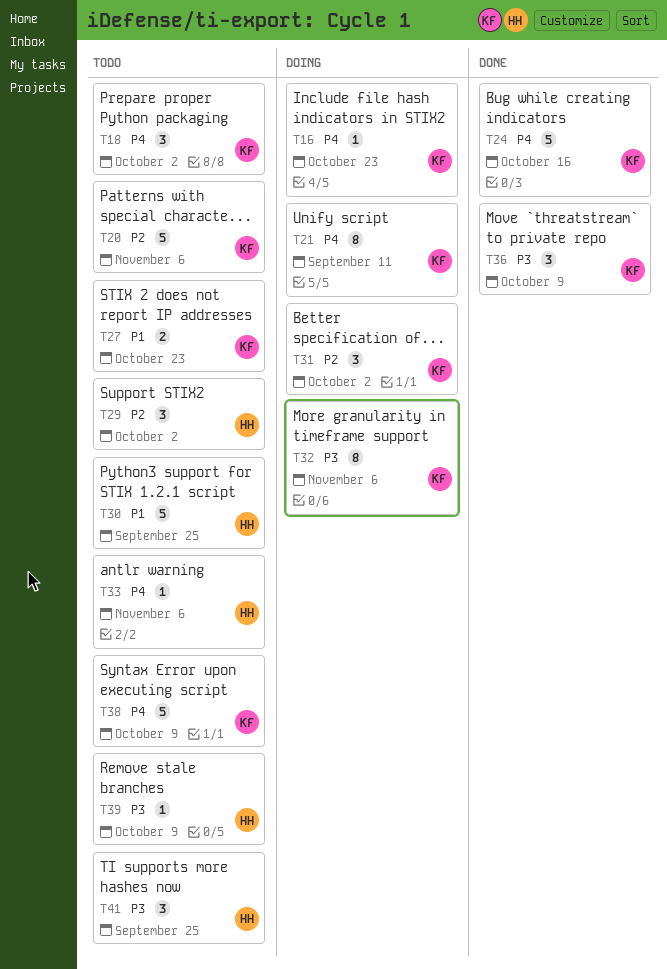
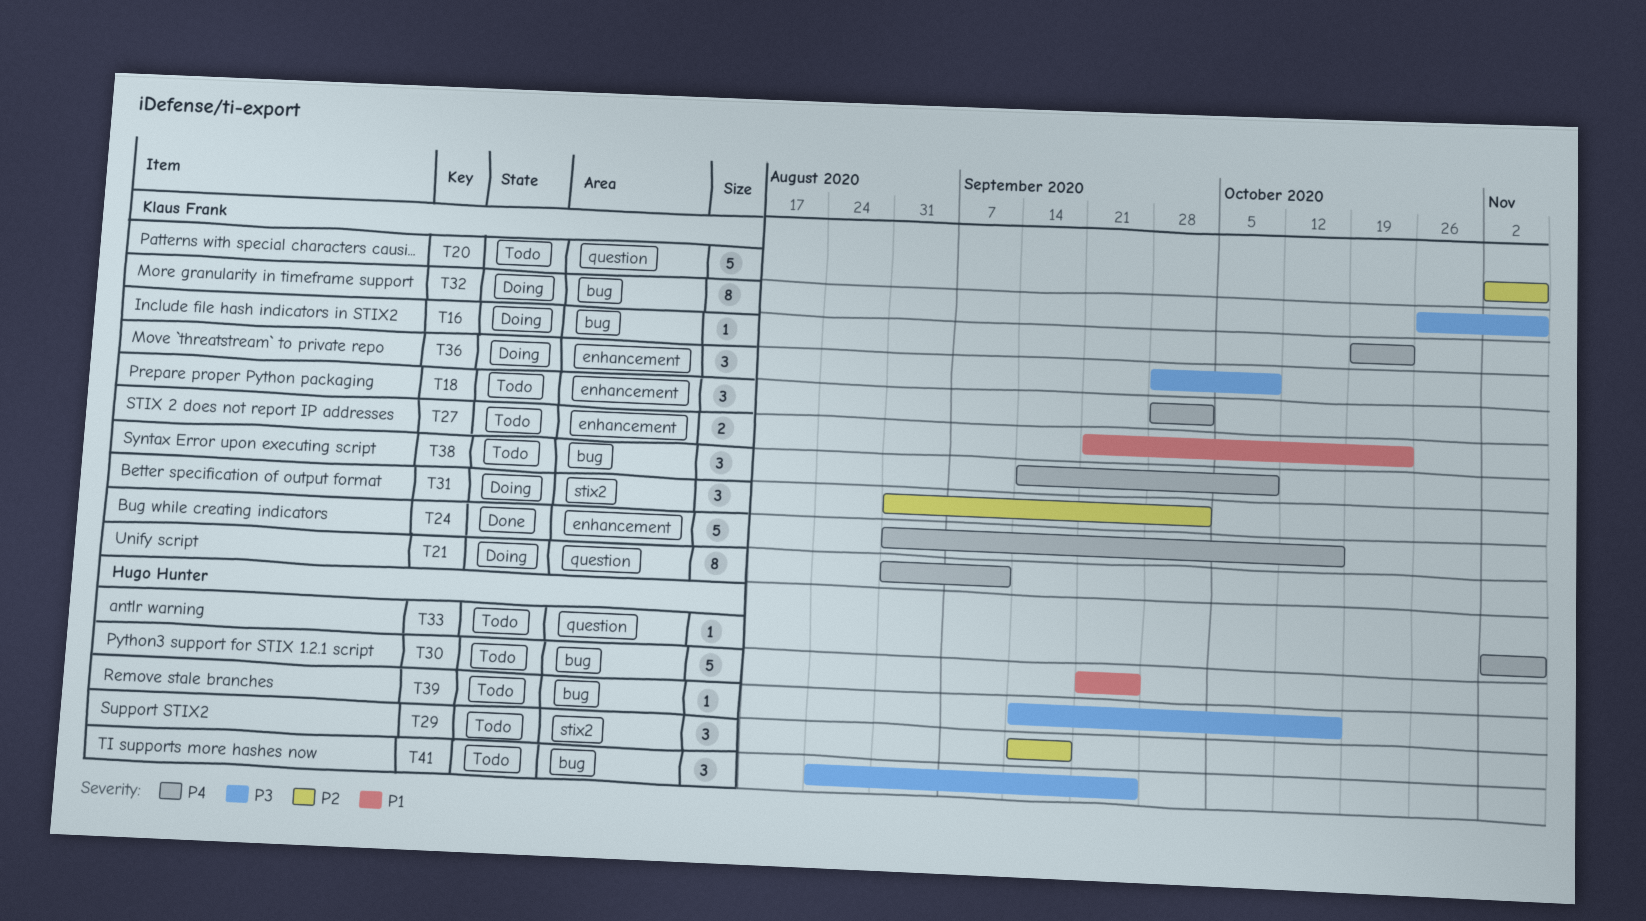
T29, due: Oct 2 -> Sep 18
T36, status: Done -> Doing
T38, estimate: 5 -> 3
T39, due: Oct 9 -> Oct 16

